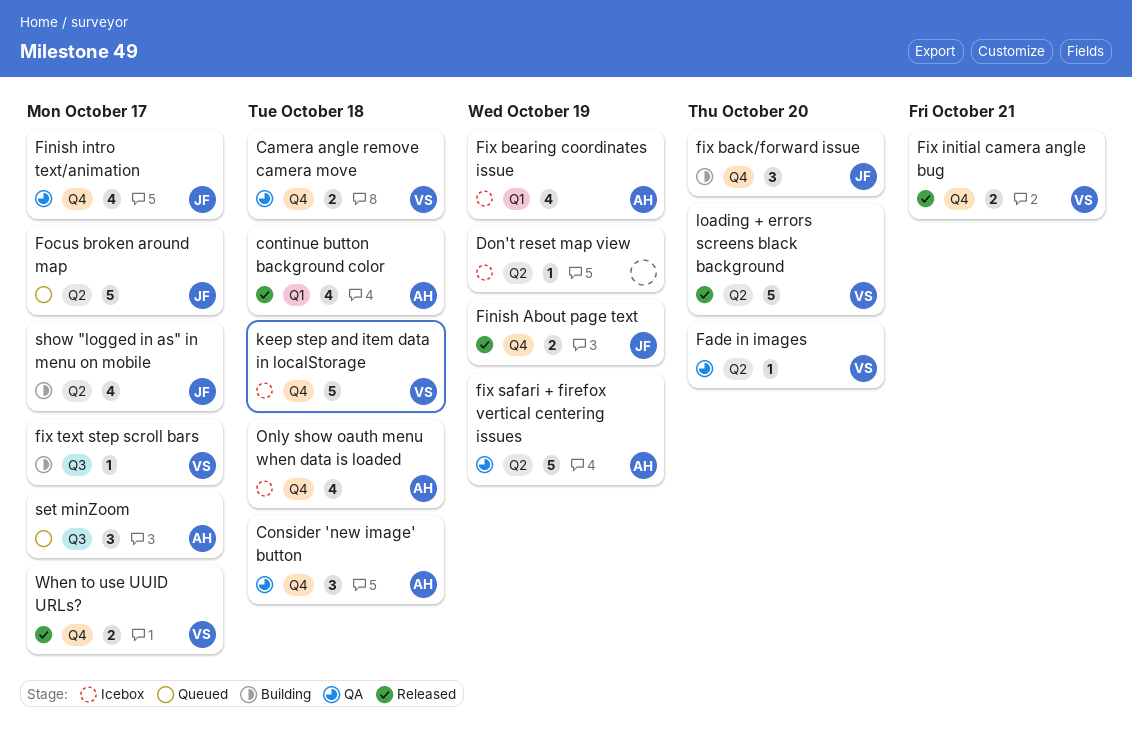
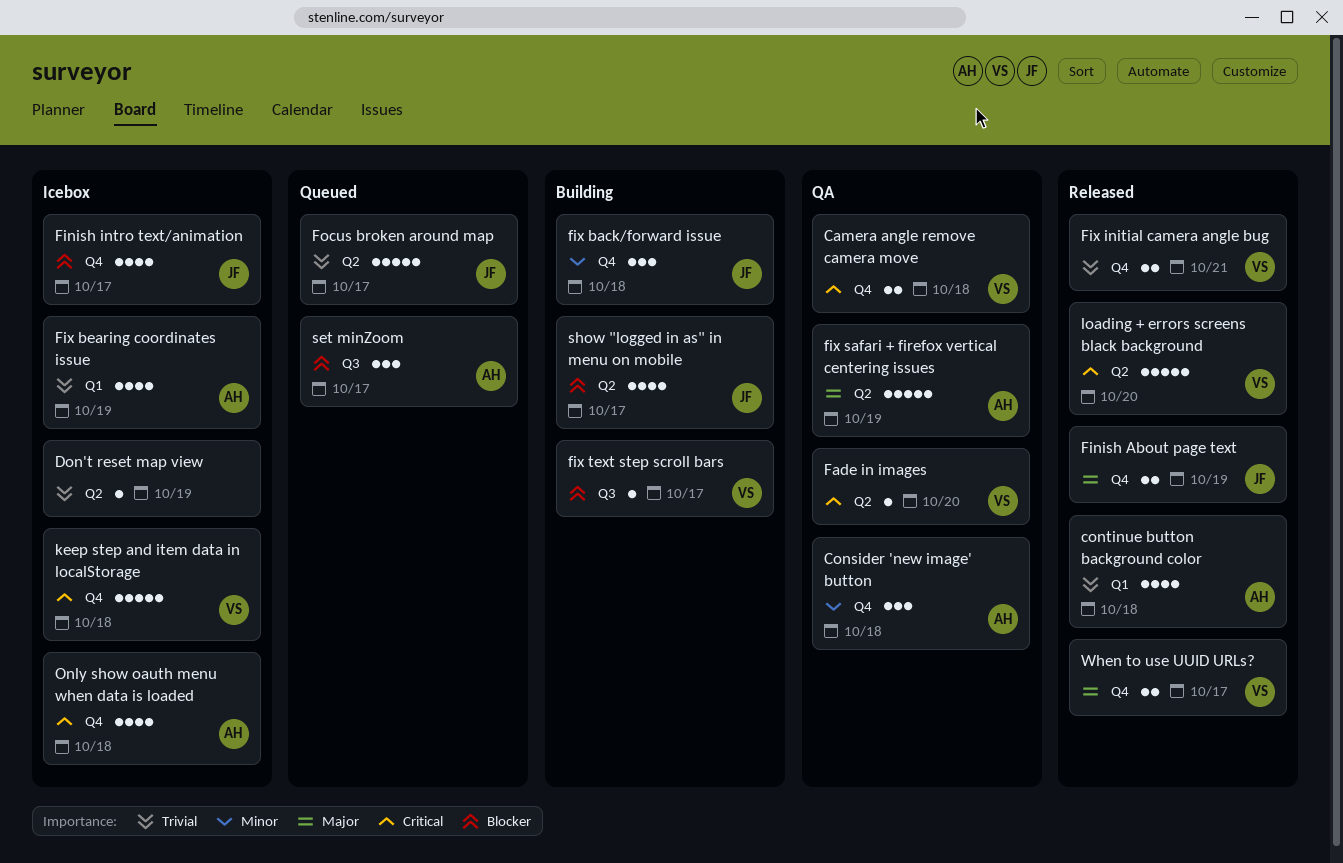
Finish intro text/animation, status: QA -> Icebox
fix back/forward issue, due: Oct 20 -> Oct 18

